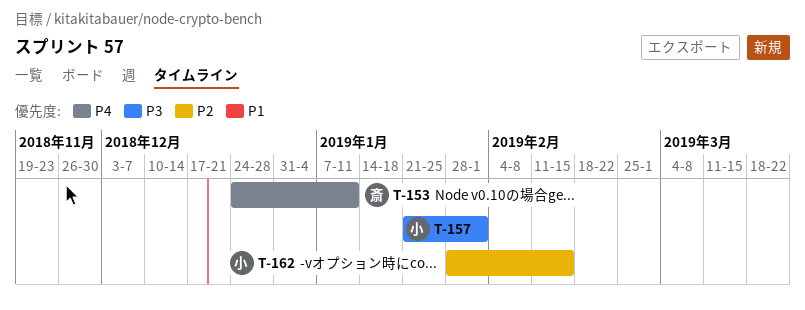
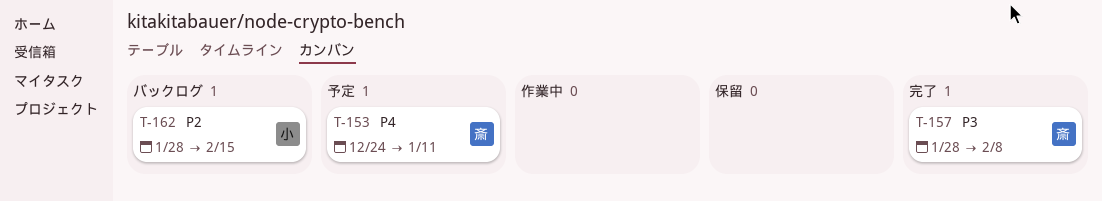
T-157, owner: 小 -> 斎
T-157, start: Jan 21 -> Jan 28
T-157, due: Feb 1 -> Feb 8

